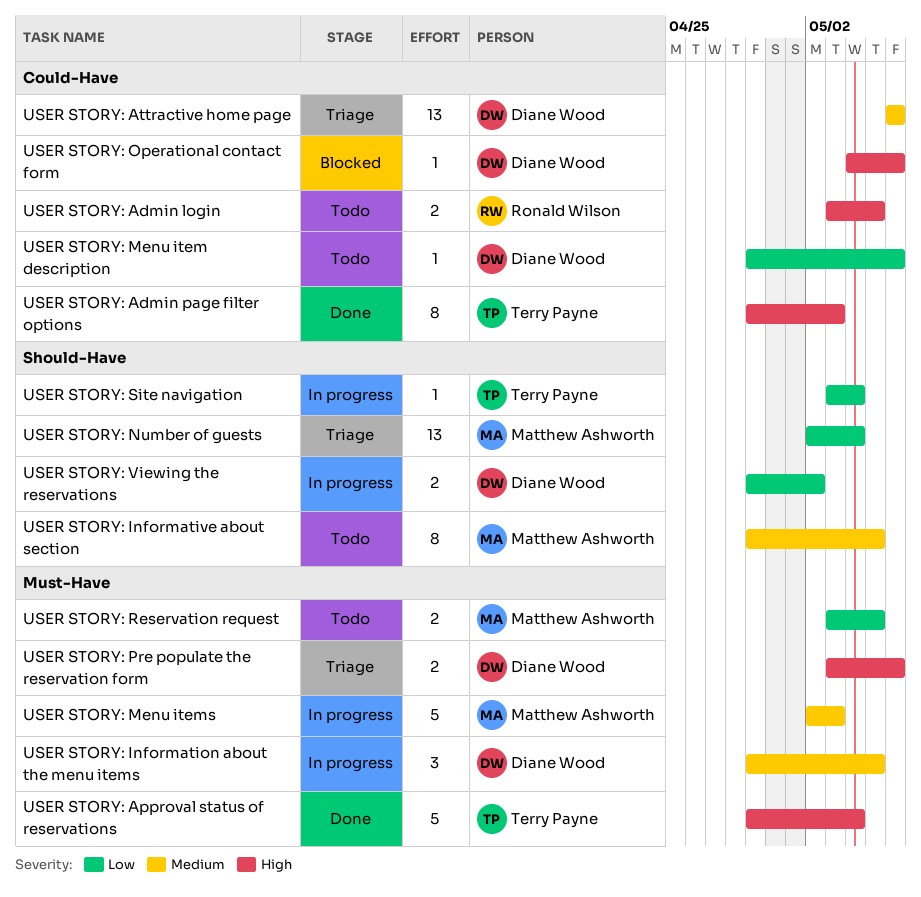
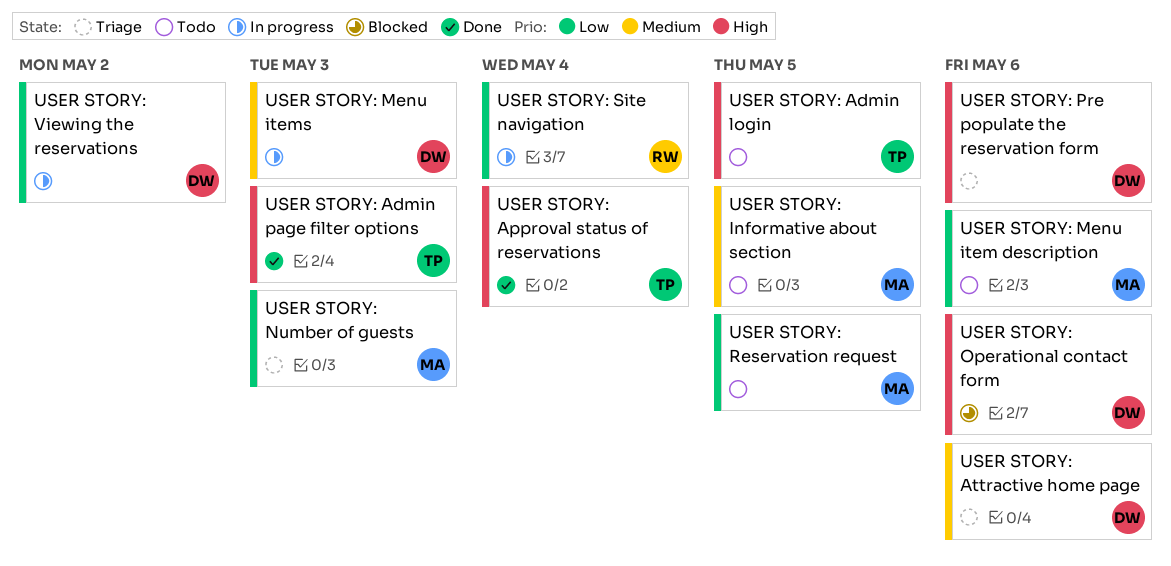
USER STORY: Admin login, owner: Ronald Wilson -> Terry Payne
USER STORY: Information about the menu items: present -> none
USER STORY: Menu item description, owner: Diane Wood -> Matthew Ashworth
USER STORY: Menu items, owner: Matthew Ashworth -> Diane Wood
USER STORY: Number of guests, due: May 4 -> May 3
USER STORY: Site navigation, owner: Terry Payne -> Ronald Wilson

